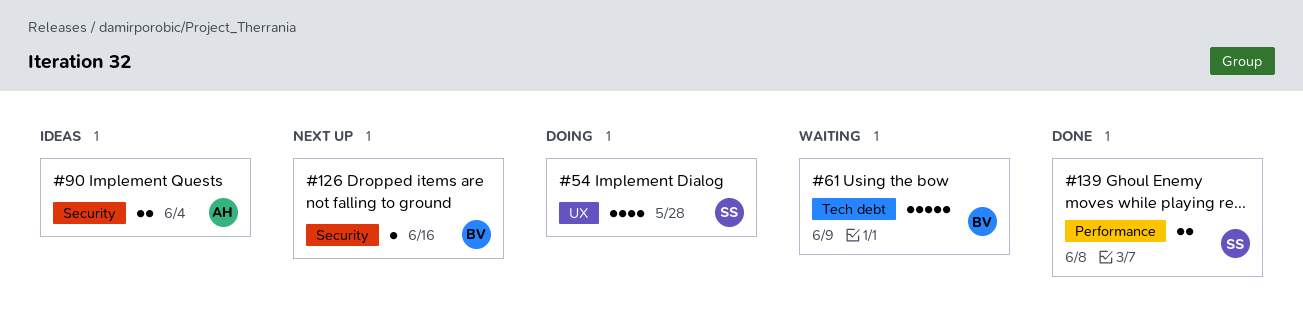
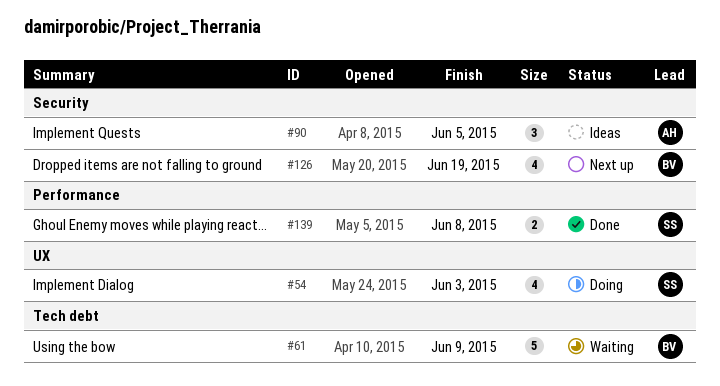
#54, due: May 28 -> Jun 3
#90, estimate: 2 -> 3
#90, due: Jun 4 -> Jun 5
#126, estimate: 1 -> 4
#126, due: Jun 16 -> Jun 19

